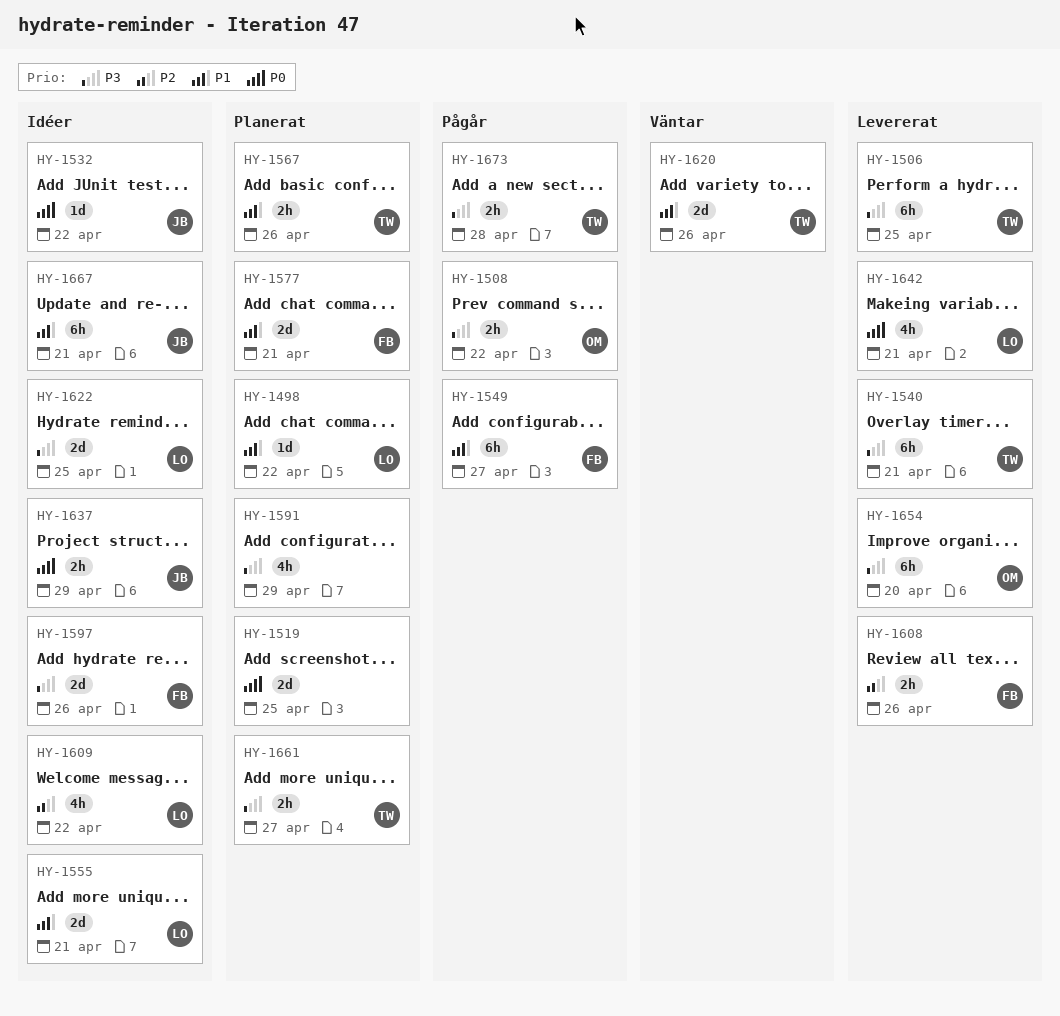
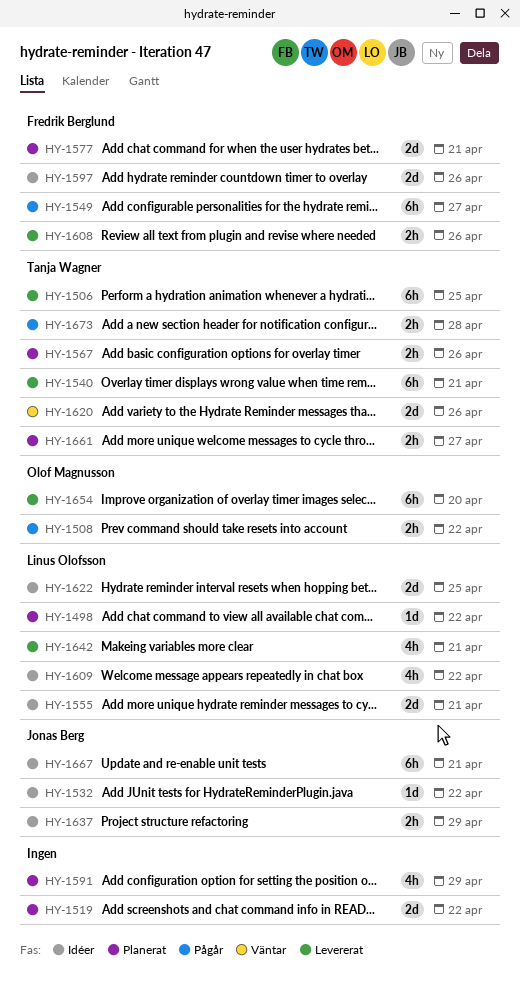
HY-1519, due: Apr 25 -> Apr 22

